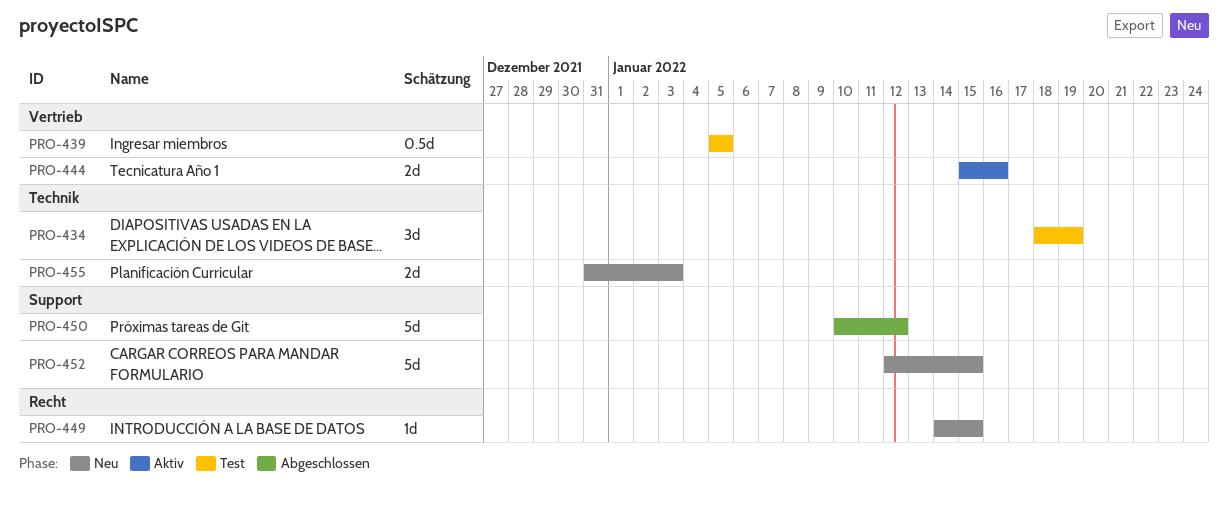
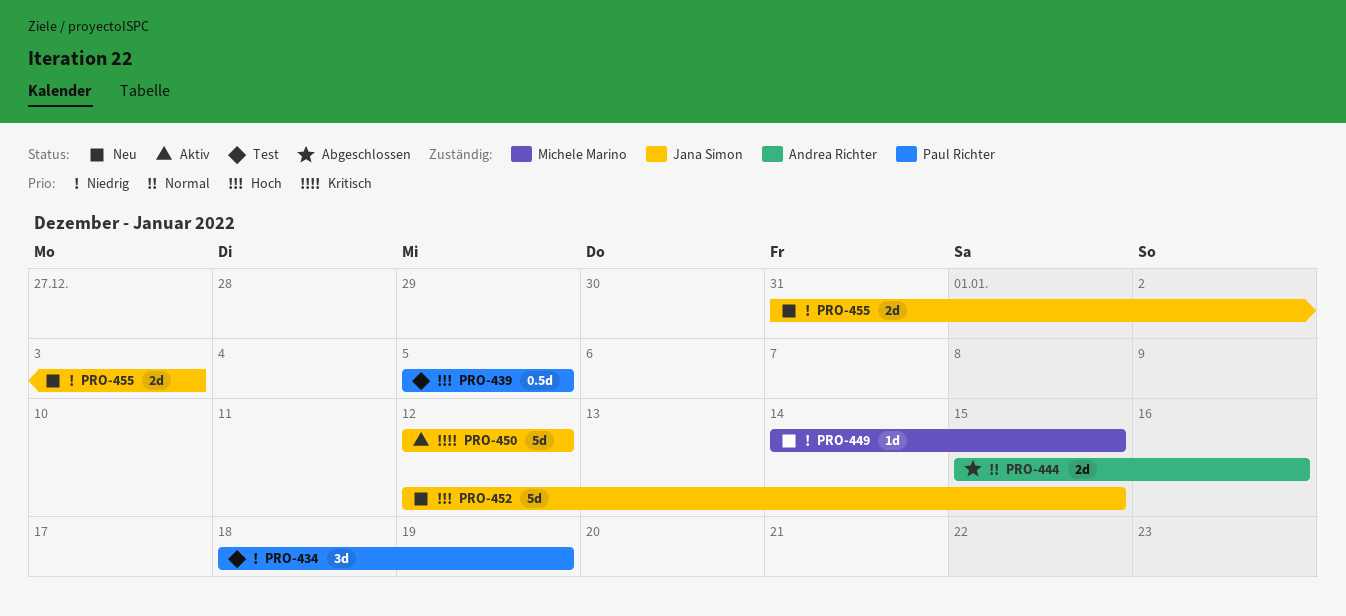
PRO-444, status: Aktiv -> Abgeschlossen
PRO-450, status: Abgeschlossen -> Aktiv
PRO-450, start: Jan 10 -> Jan 12

